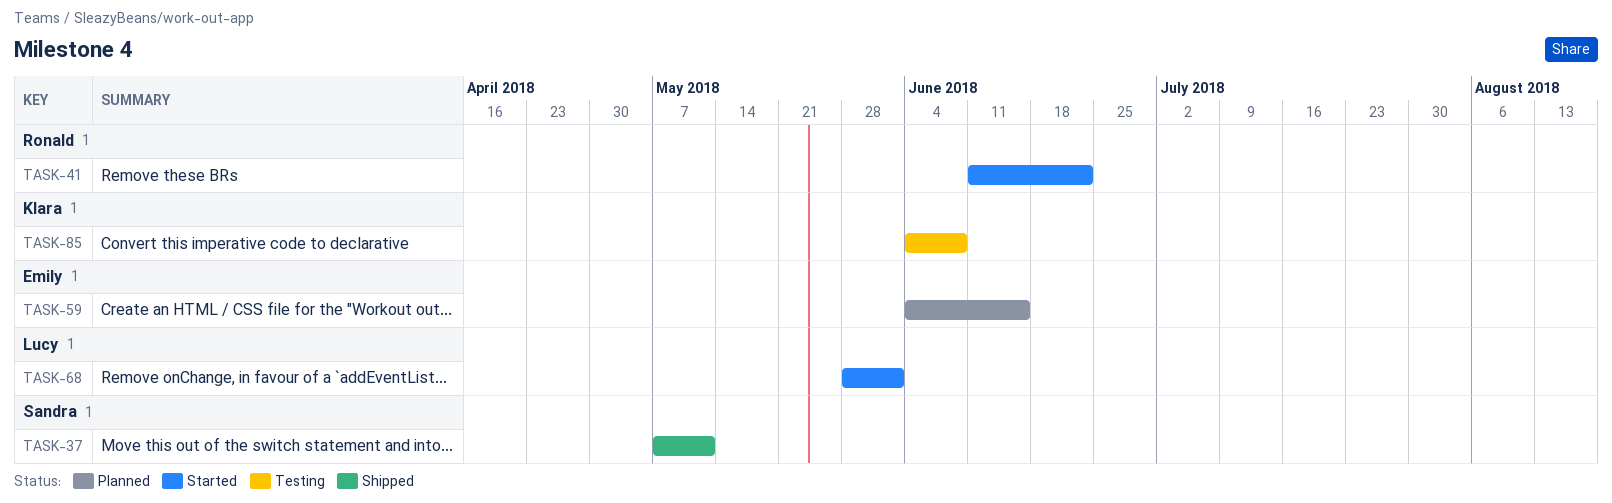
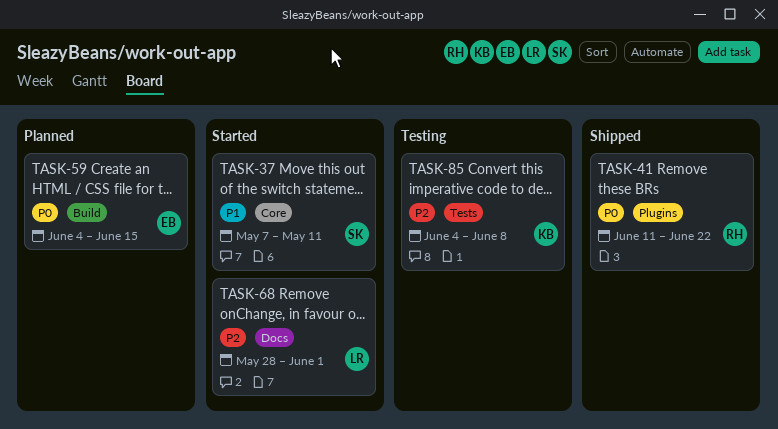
TASK-37, status: Shipped -> Started
TASK-41, status: Started -> Shipped

